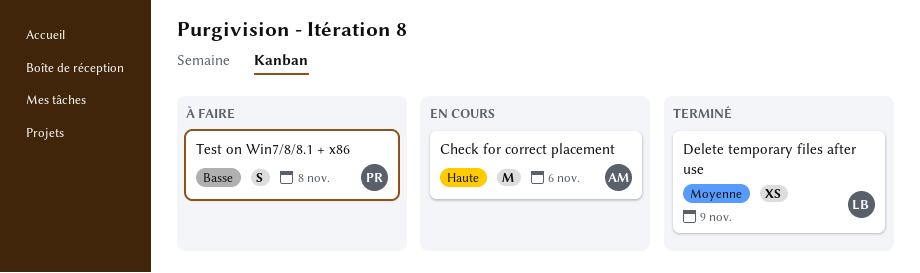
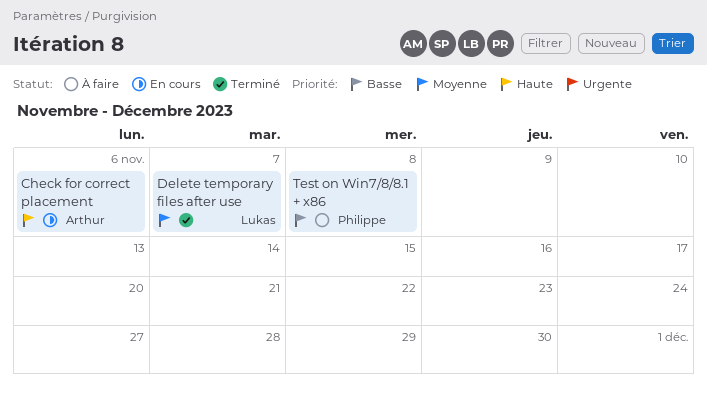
Delete temporary files after use, due: Nov 9 -> Nov 7

